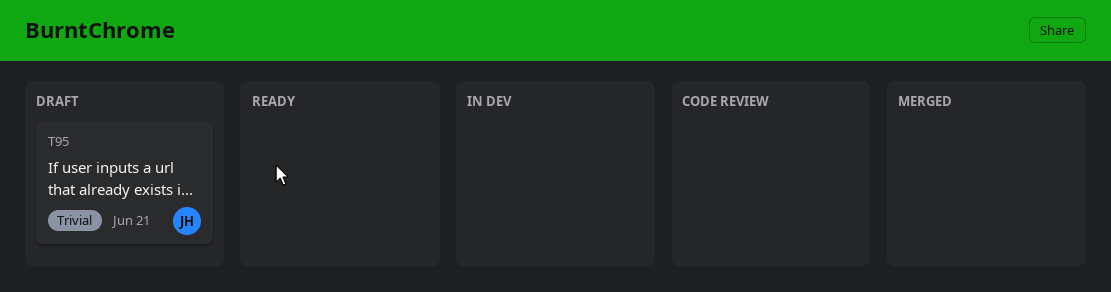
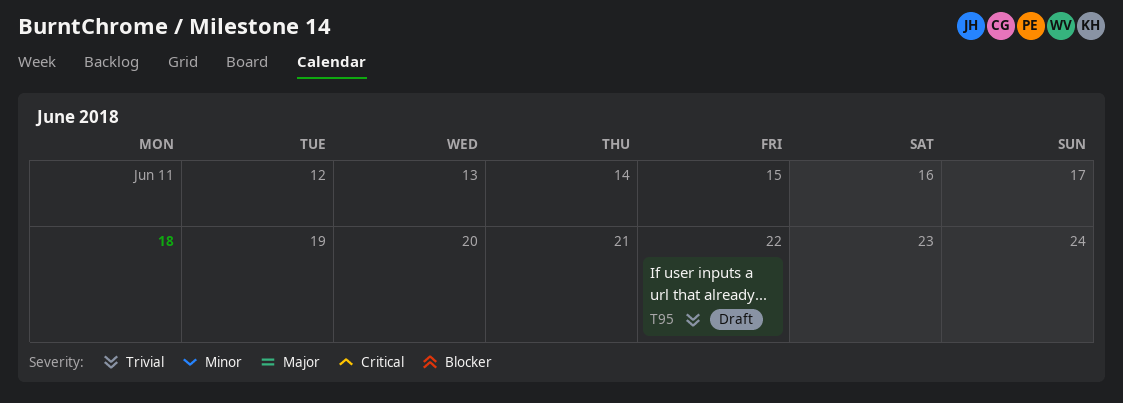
T95, due: Jun 21 -> Jun 22

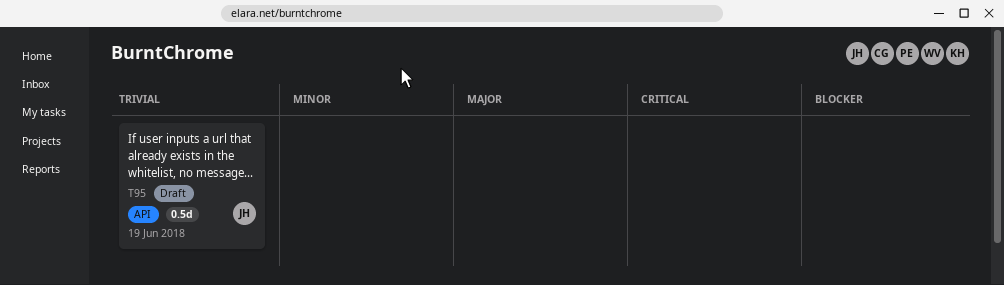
T95, due: Jun 22 -> Jun 19

